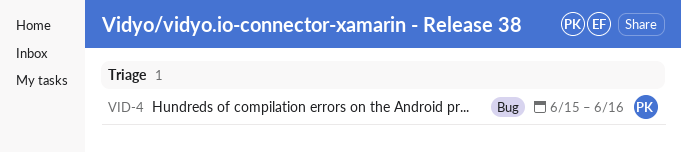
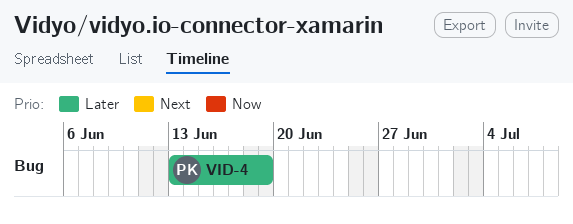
VID-4, start: Jun 15 -> Jun 13
VID-4, due: Jun 16 -> Jun 19

